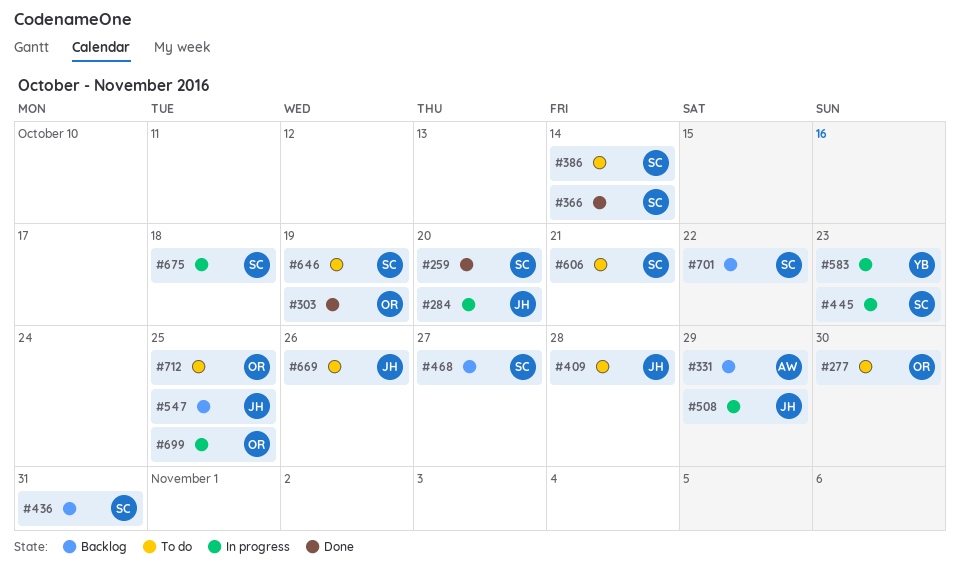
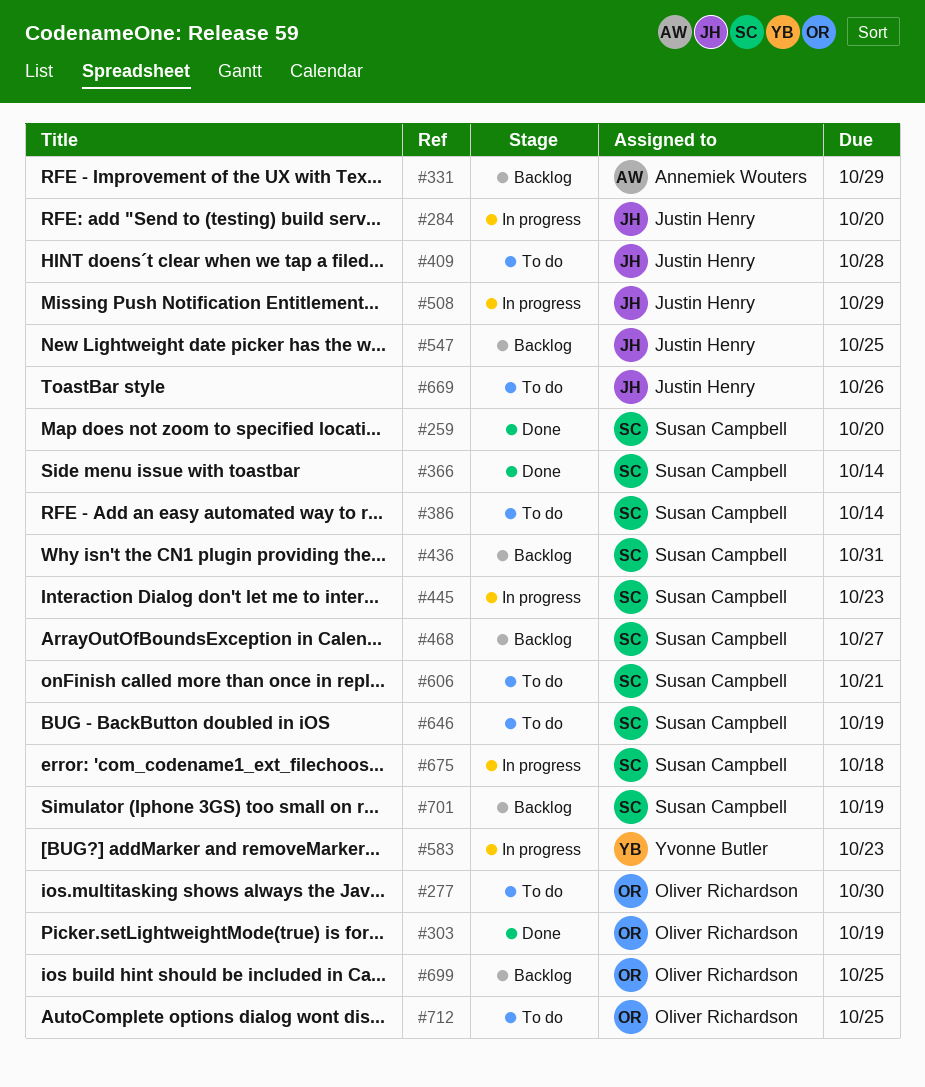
#699, status: In progress -> Backlog
#701, due: Oct 22 -> Oct 19

